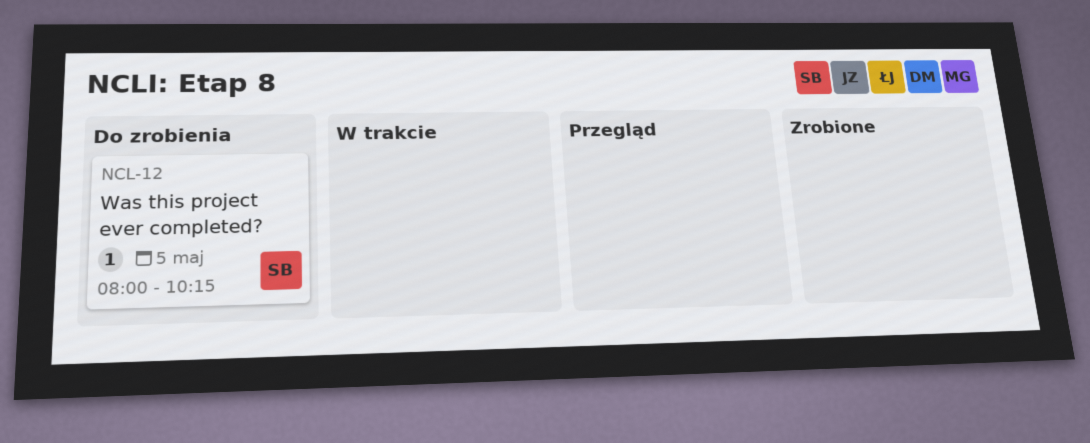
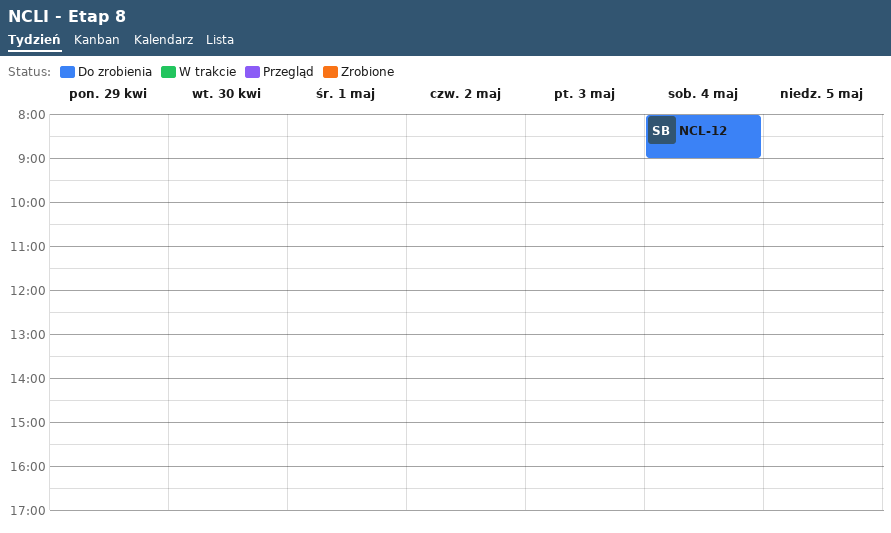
NCL-12, day: May 5 -> May 4
NCL-12, ends: 10:15 -> 09:00

